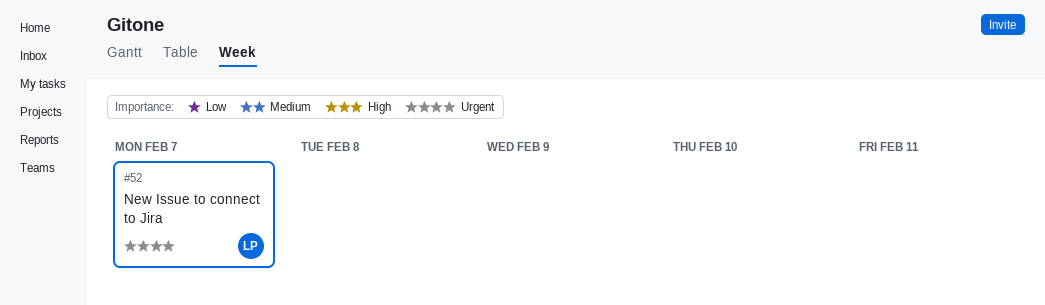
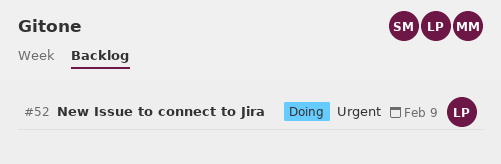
#52, due: Feb 7 -> Feb 9

